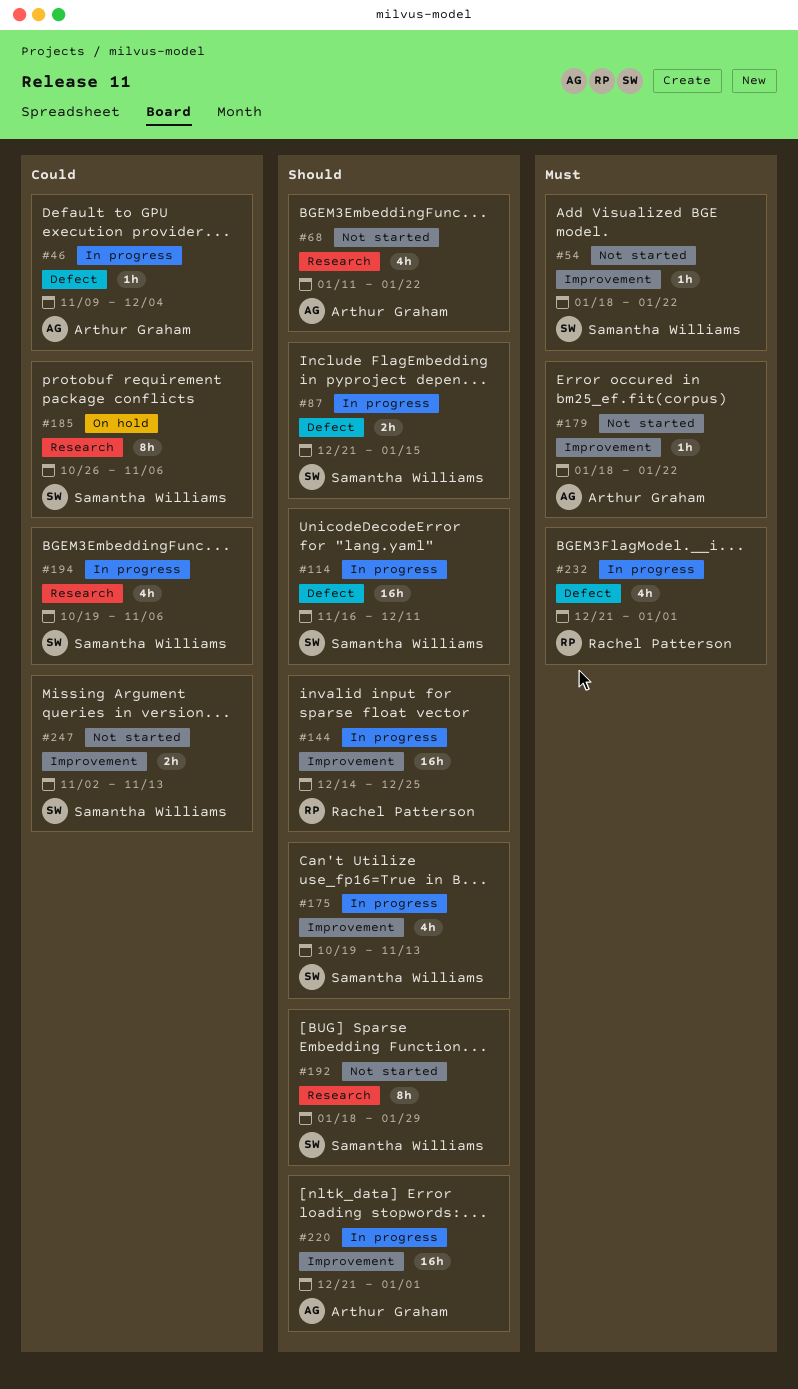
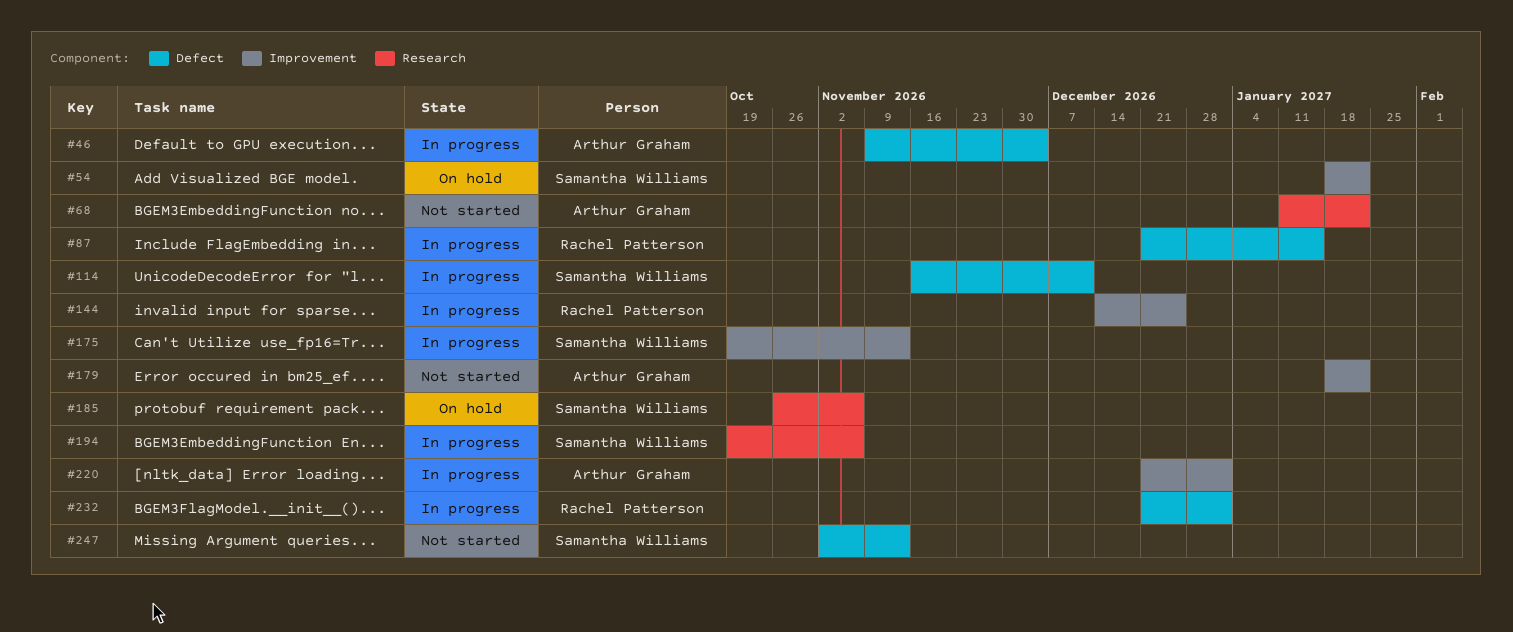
#54, status: Not started -> On hold
#87, owner: Samantha Williams -> Rachel Patterson
#192: present -> none
#247, label: Improvement -> Defect

